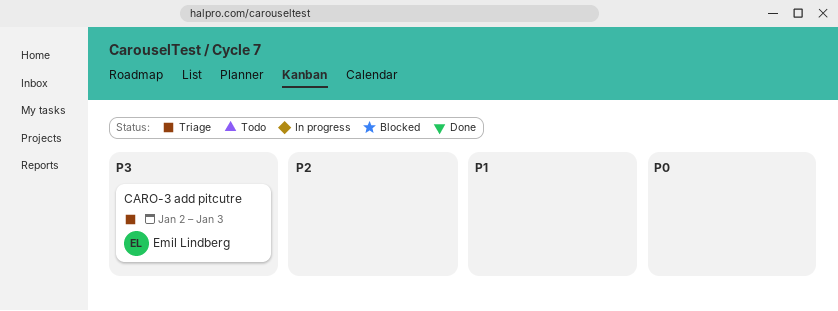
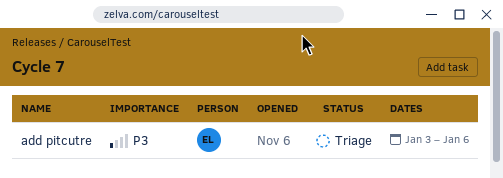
add pitcutre, start: Jan 2 -> Jan 3
add pitcutre, due: Jan 3 -> Jan 6

